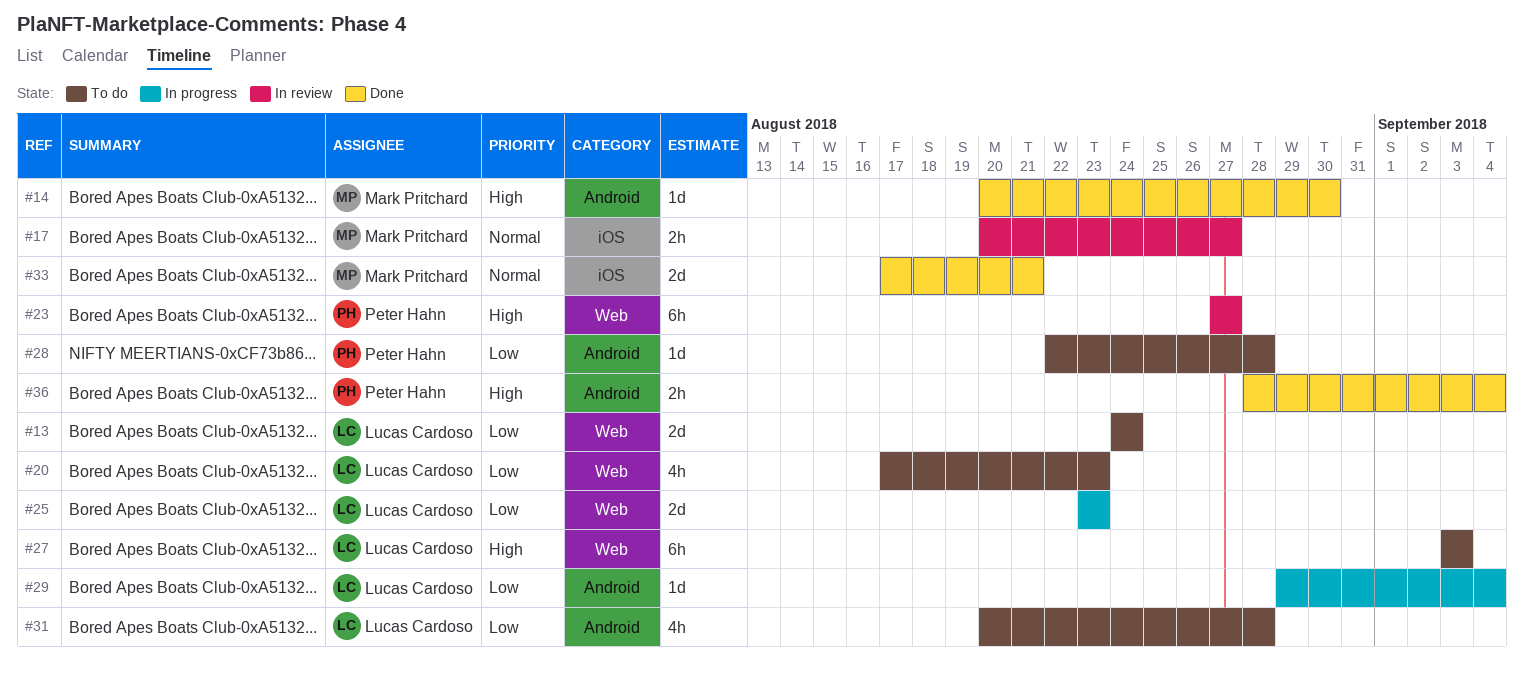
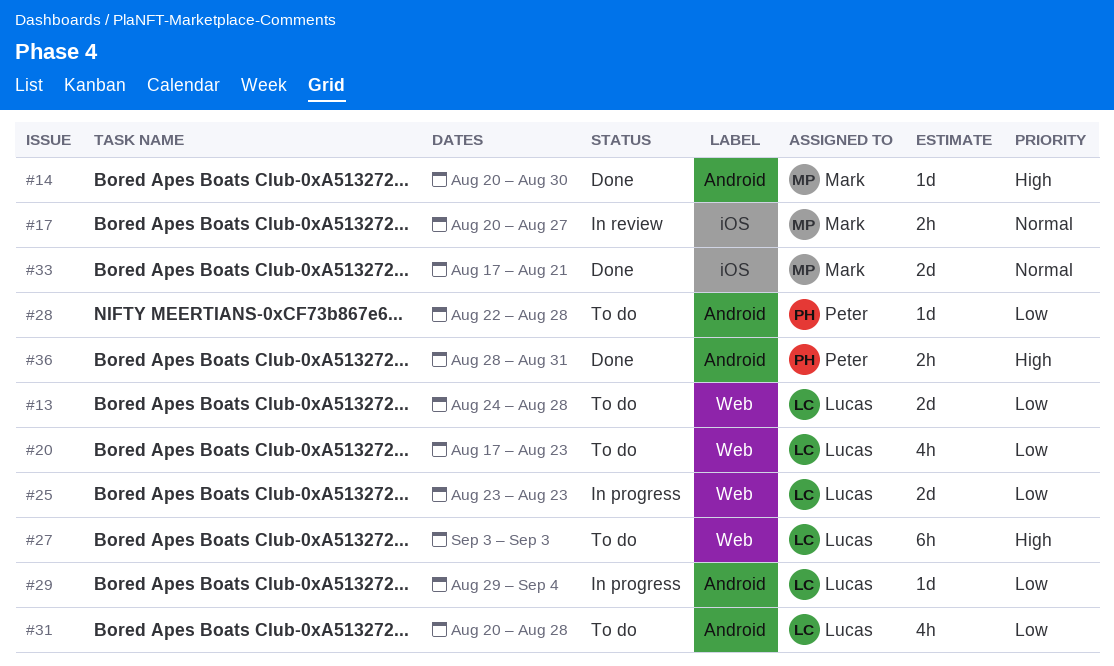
#13, due: Aug 24 -> Aug 28
#23: present -> none
#36, due: Sep 4 -> Aug 31

